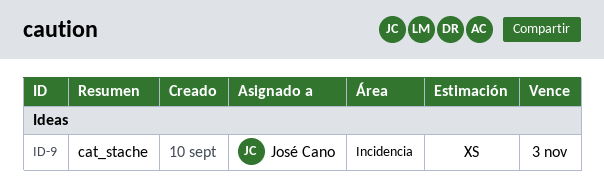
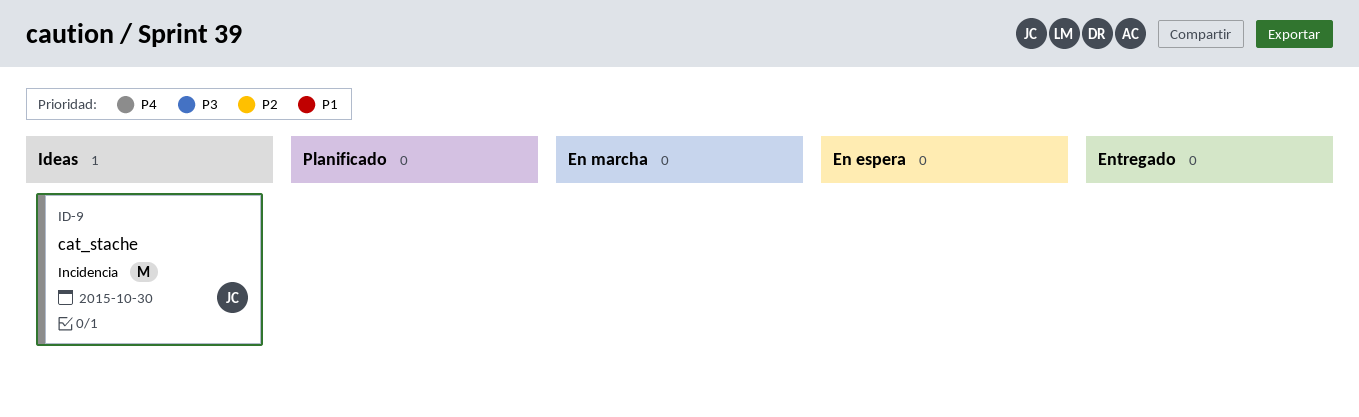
ID-9, estimate: XS -> M
ID-9, due: Nov 3 -> Oct 30

